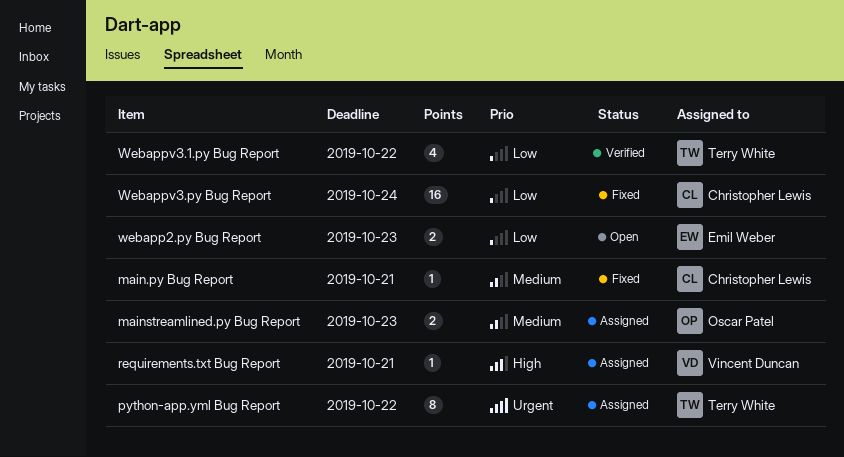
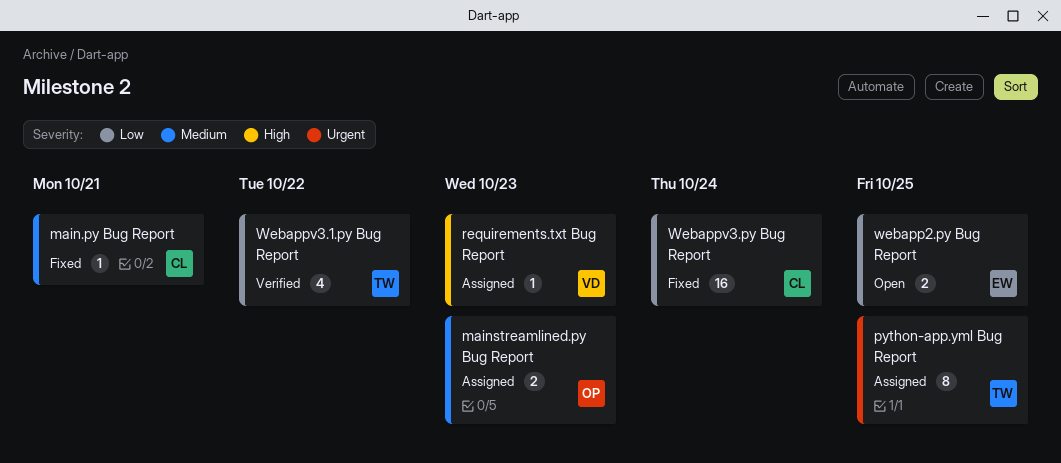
python-app.yml Bug Report, due: Oct 22 -> Oct 25
requirements.txt Bug Report, due: Oct 21 -> Oct 23
webapp2.py Bug Report, due: Oct 23 -> Oct 25

